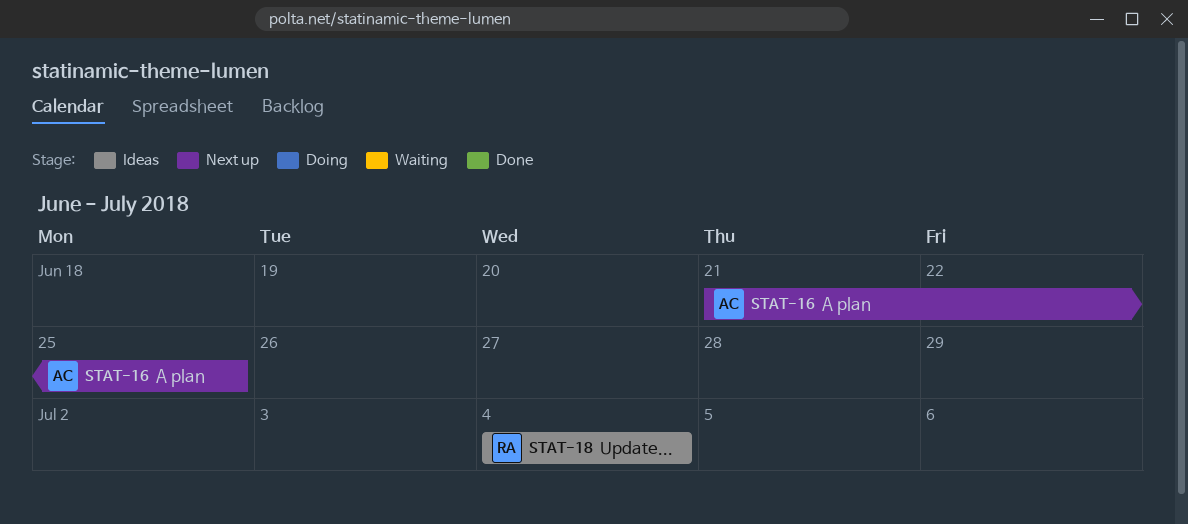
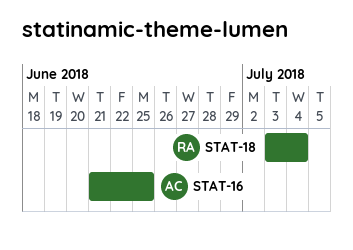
STAT-18, start: Jul 4 -> Jul 3

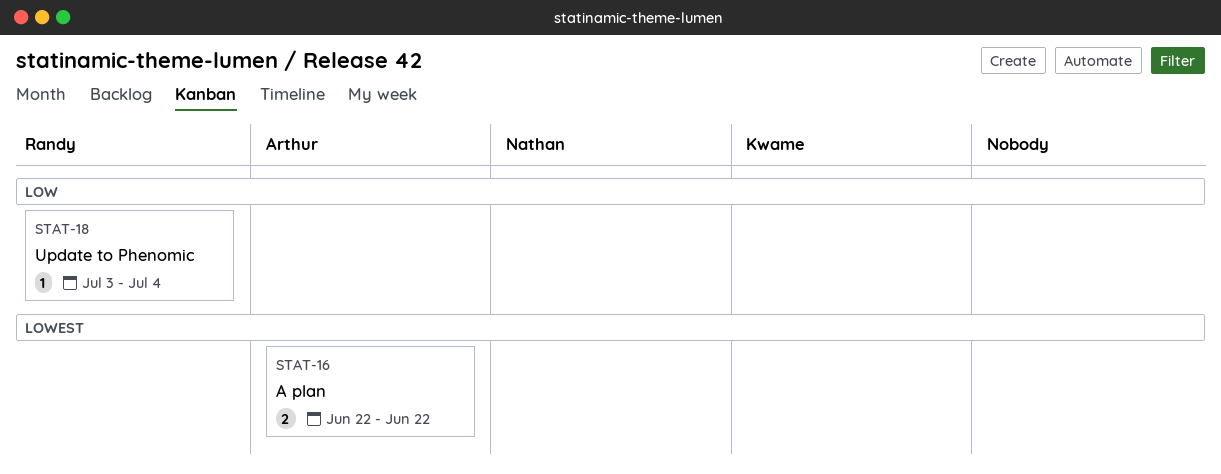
STAT-16, start: Jun 21 -> Jun 22
STAT-16, due: Jun 25 -> Jun 22

